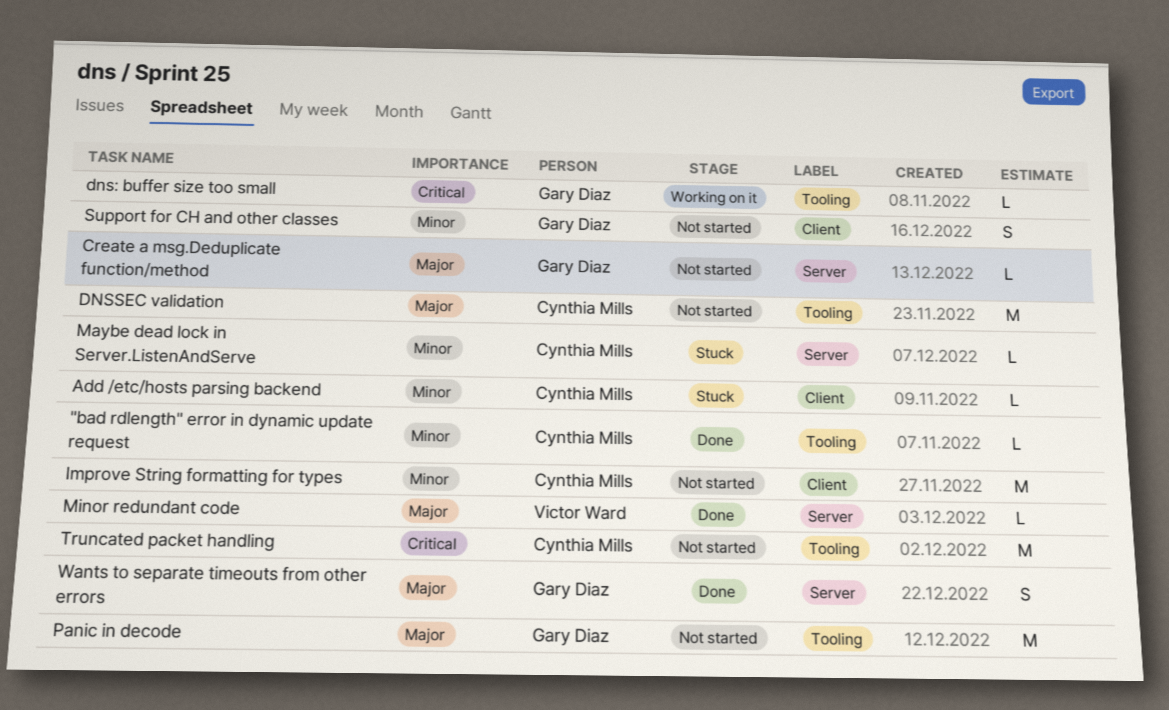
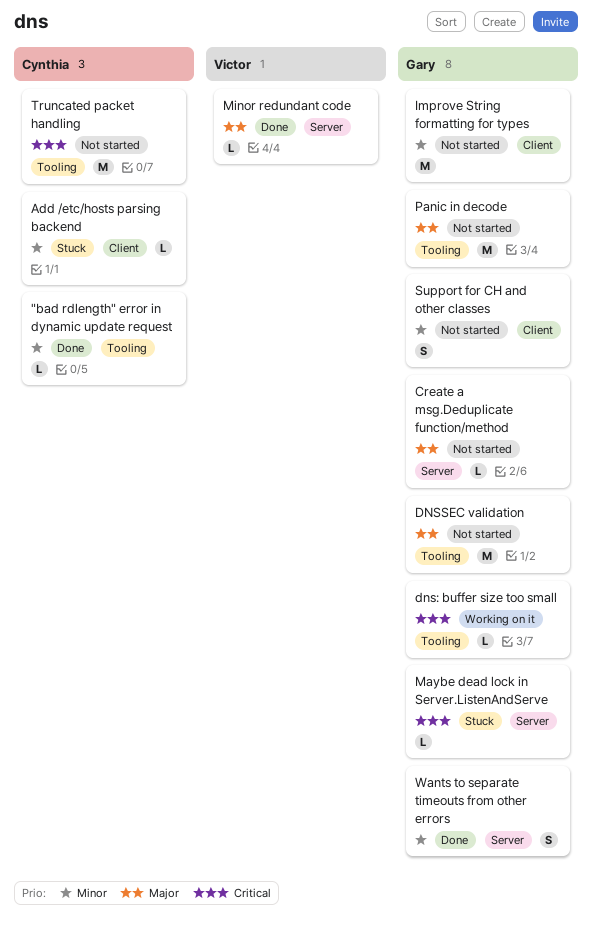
DNSSEC validation, owner: Cynthia Mills -> Gary Diaz
Improve String formatting for types, owner: Cynthia Mills -> Gary Diaz
Maybe dead lock in Server.ListenAndServe, owner: Cynthia Mills -> Gary Diaz
Maybe dead lock in Server.ListenAndServe, priority: Minor -> Critical
Wants to separate timeouts from other errors, priority: Major -> Minor

